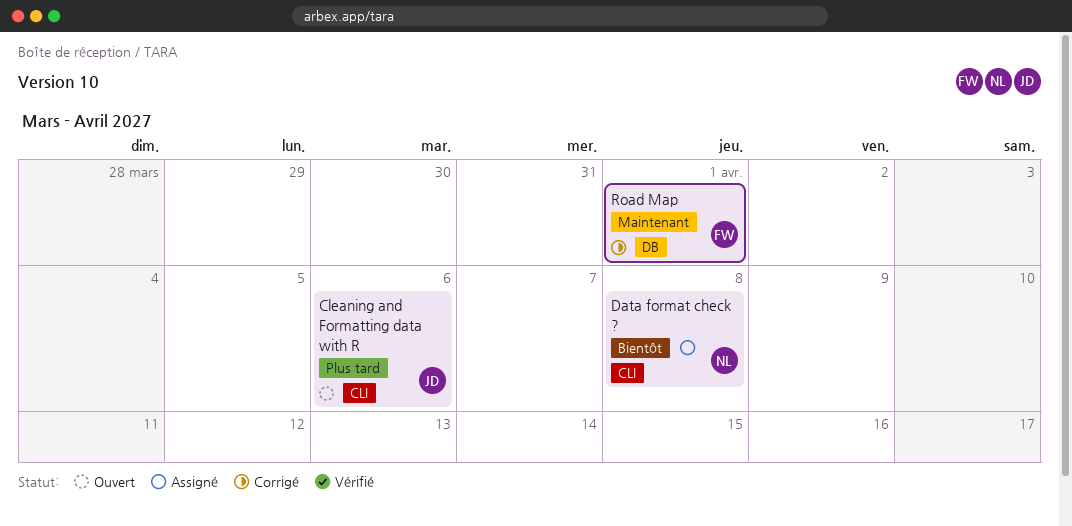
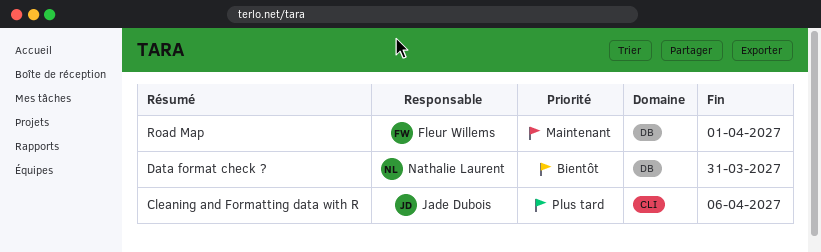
Data format check ?, label: CLI -> DB
Data format check ?, due: Apr 8 -> Mar 31

